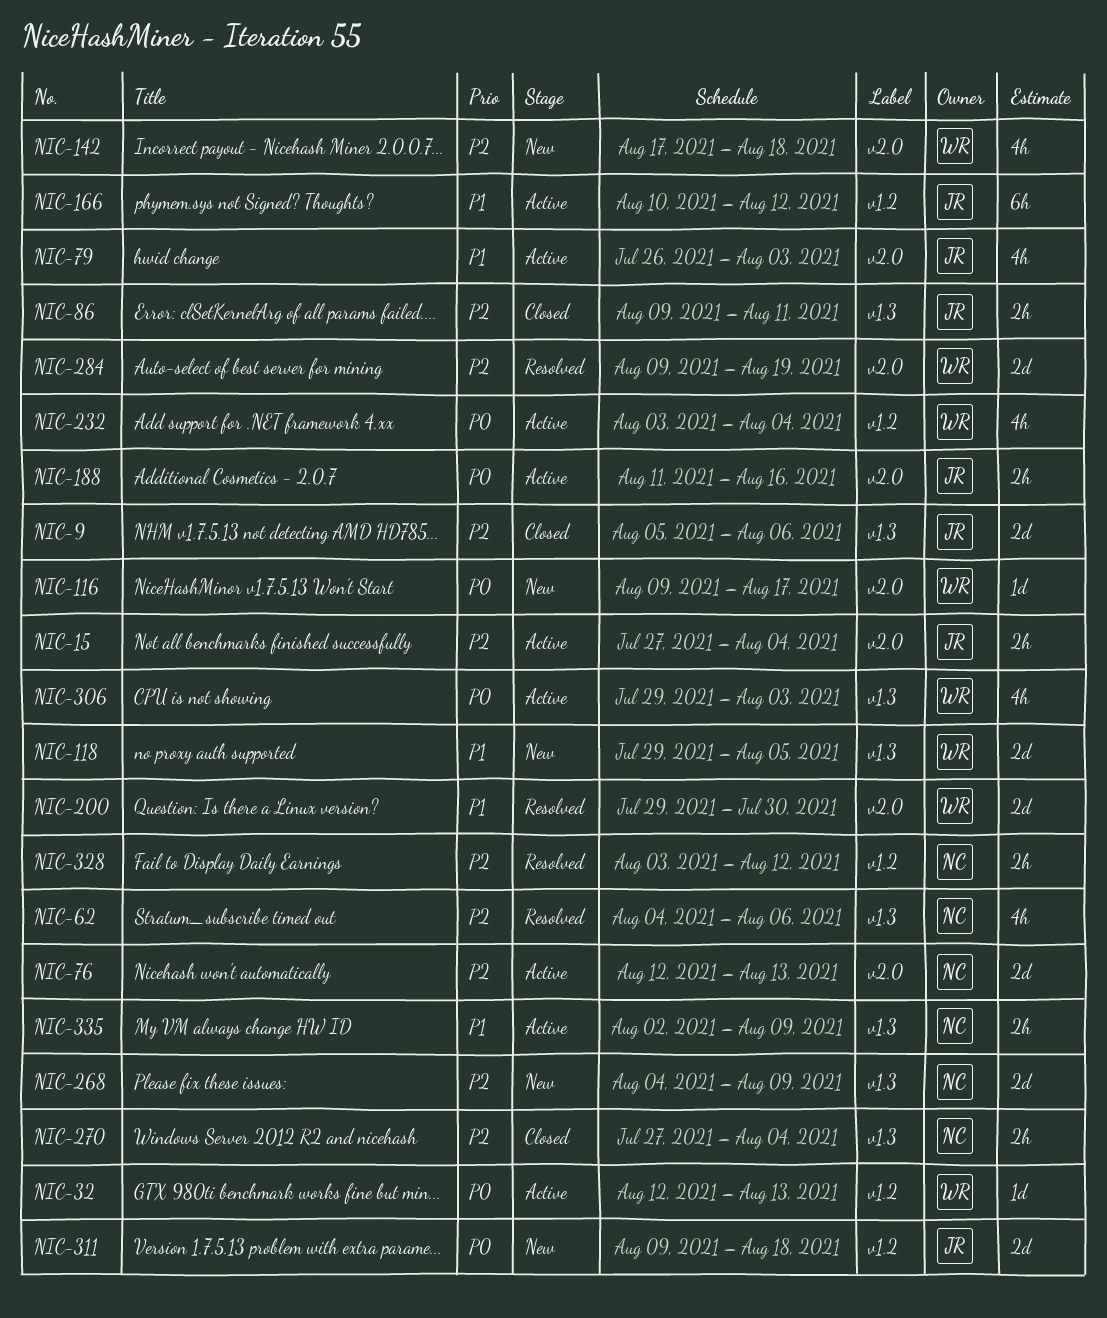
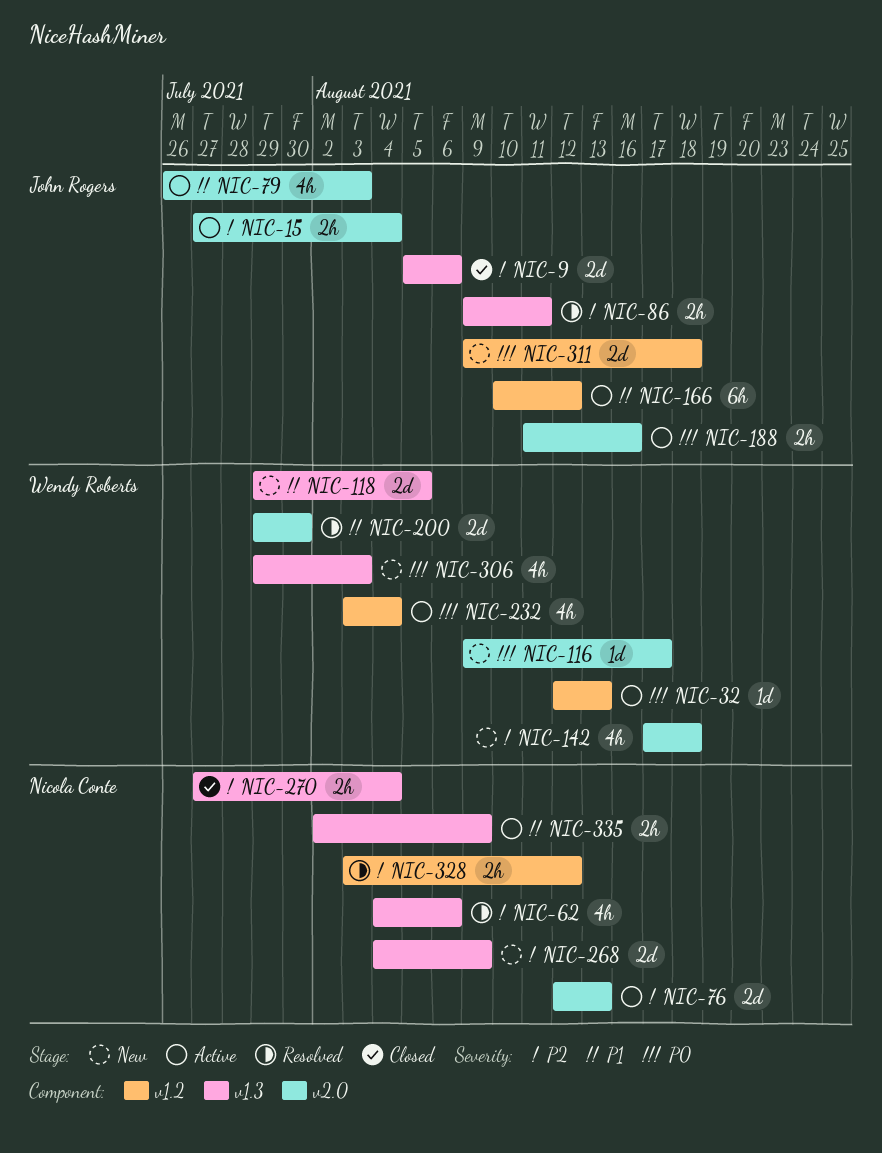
NIC-86, status: Closed -> Resolved
NIC-284: present -> none
NIC-306, status: Active -> New

